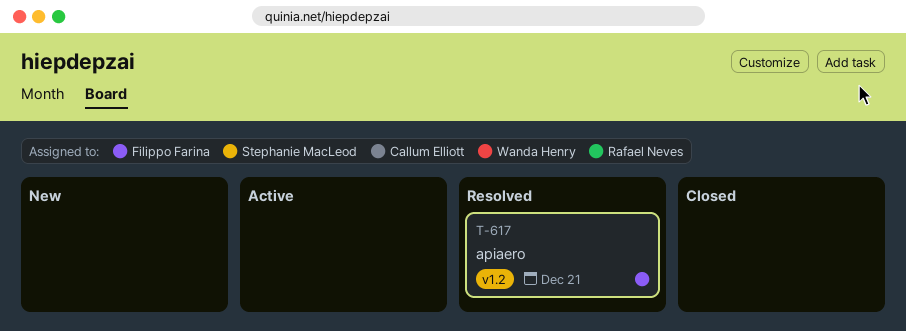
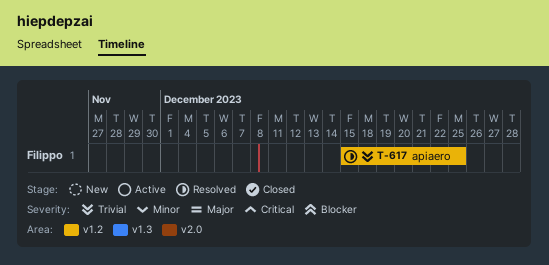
T-617, due: Dec 21 -> Dec 25

